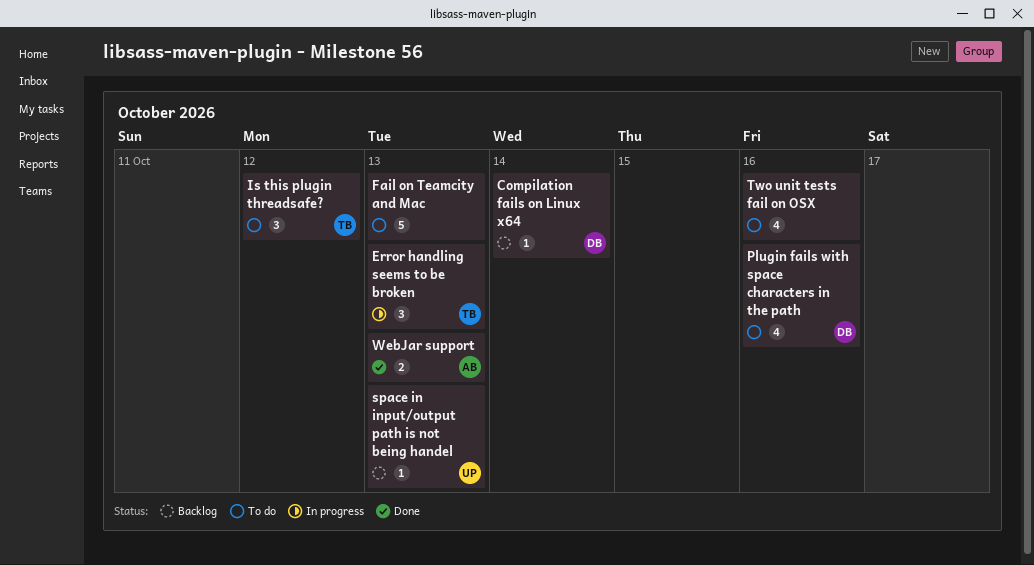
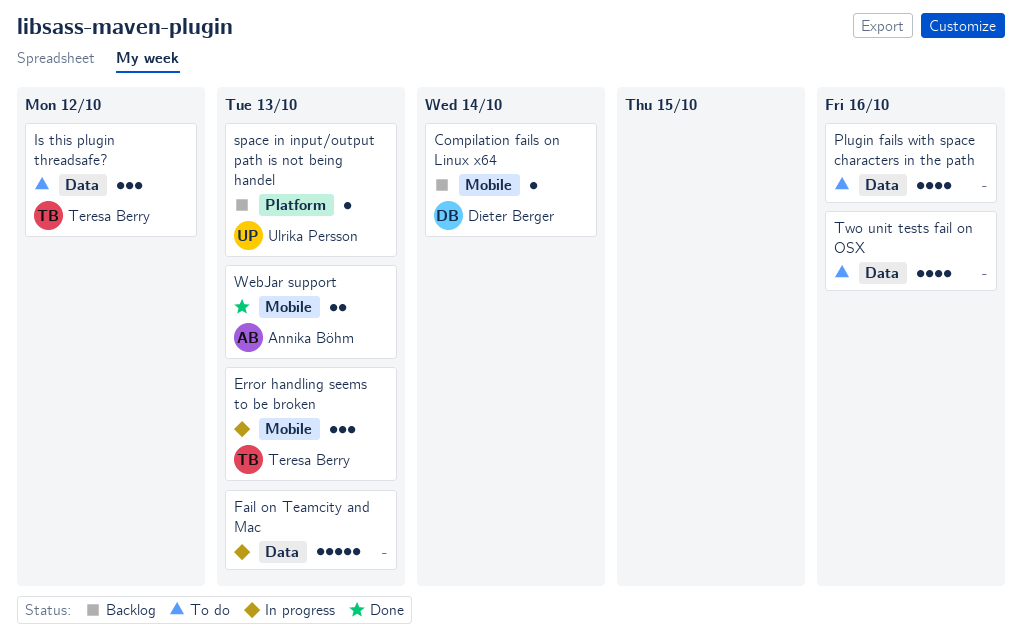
Fail on Teamcity and Mac, status: To do -> In progress
Plugin fails with space characters in the path, owner: Dieter Berger -> none

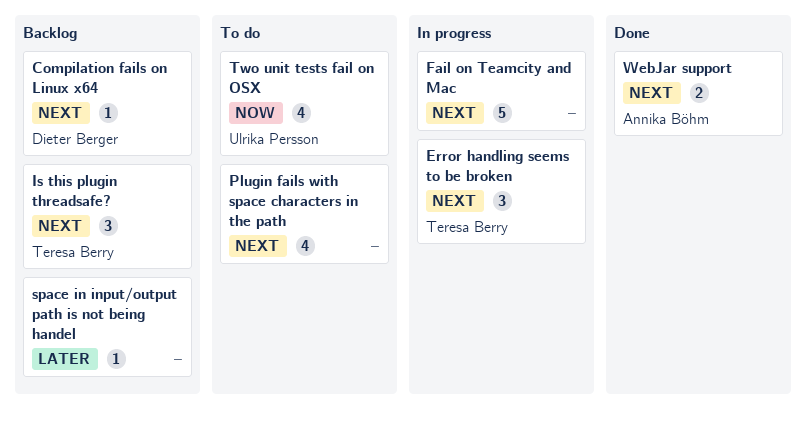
Is this plugin threadsafe?, status: To do -> Backlog
space in input/output path is not being handel, owner: Ulrika Persson -> none
Two unit tests fail on OSX, owner: none -> Ulrika Persson

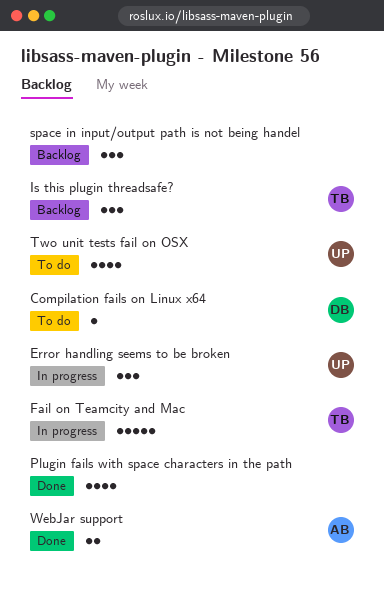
Compilation fails on Linux x64, status: Backlog -> To do
Error handling seems to be broken, owner: Teresa Berry -> Ulrika Persson
Fail on Teamcity and Mac, owner: none -> Teresa Berry
Plugin fails with space characters in the path, status: To do -> Done
space in input/output path is not being handel, estimate: 1 -> 3

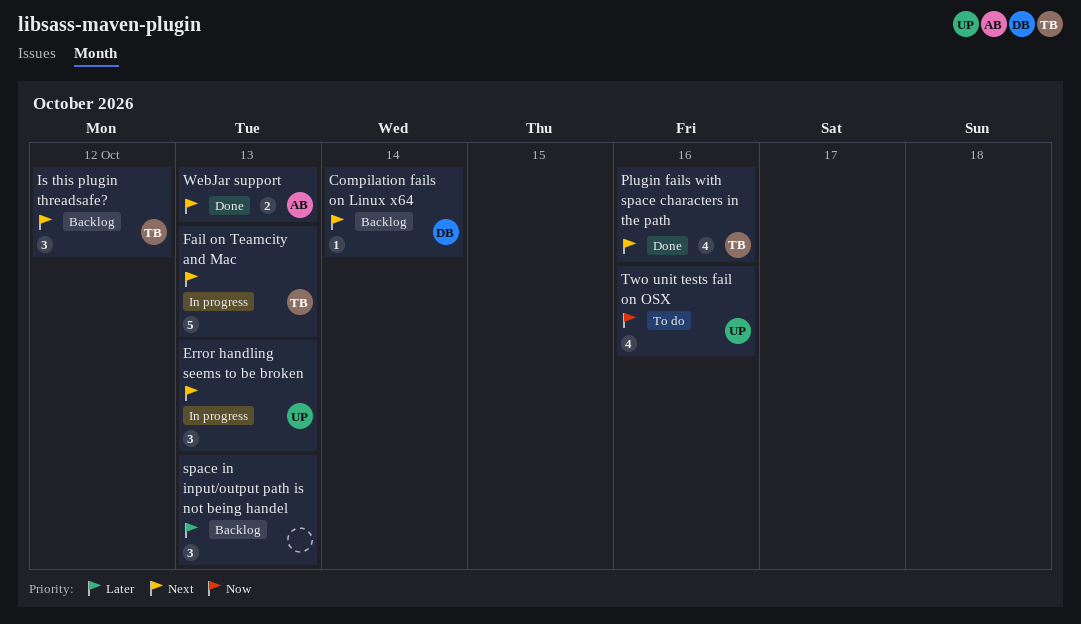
Compilation fails on Linux x64, status: To do -> Backlog
Plugin fails with space characters in the path, owner: none -> TB

